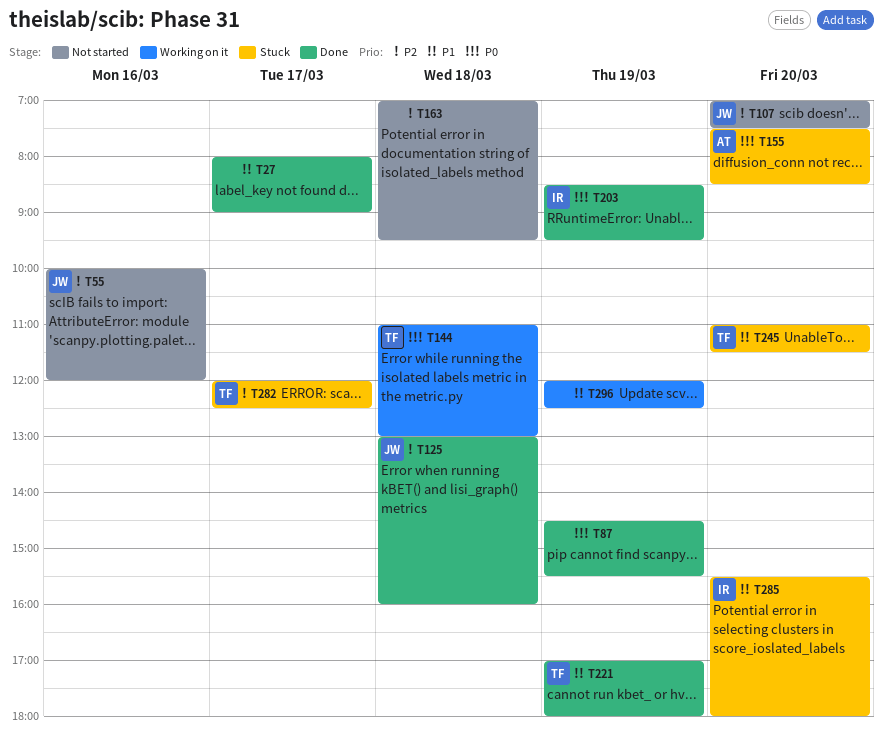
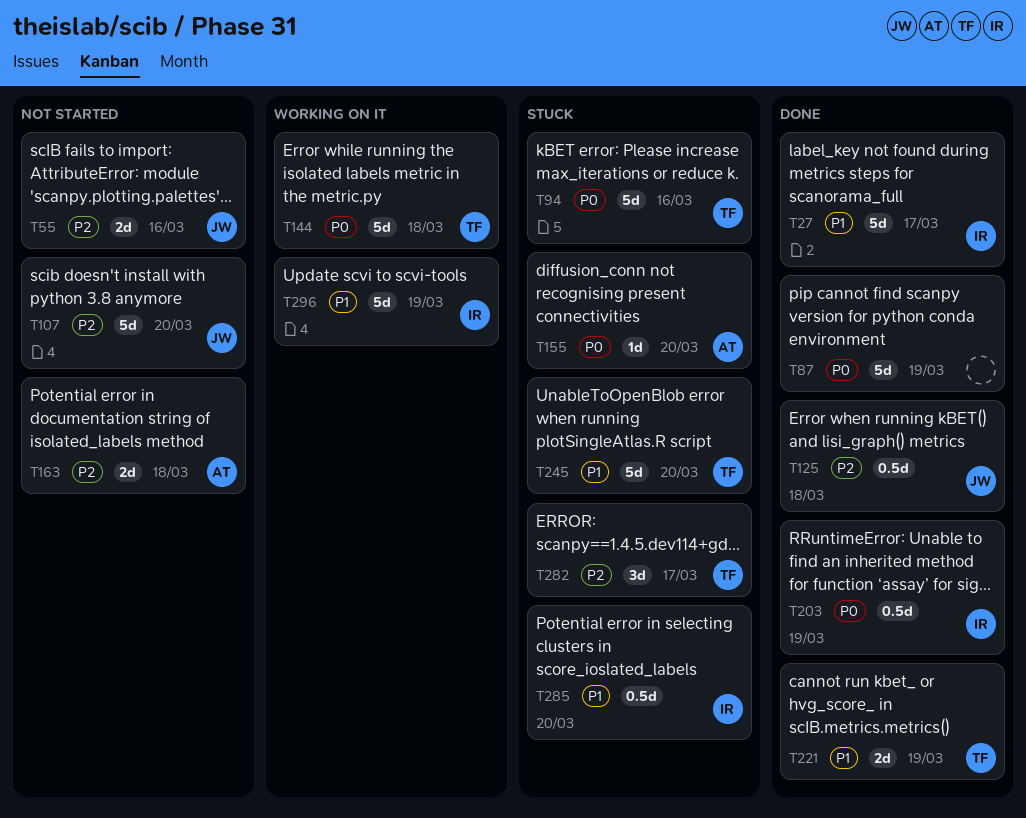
T27, owner: none -> IR
T94: none -> present
T163, owner: none -> AT
T296, owner: none -> IR

